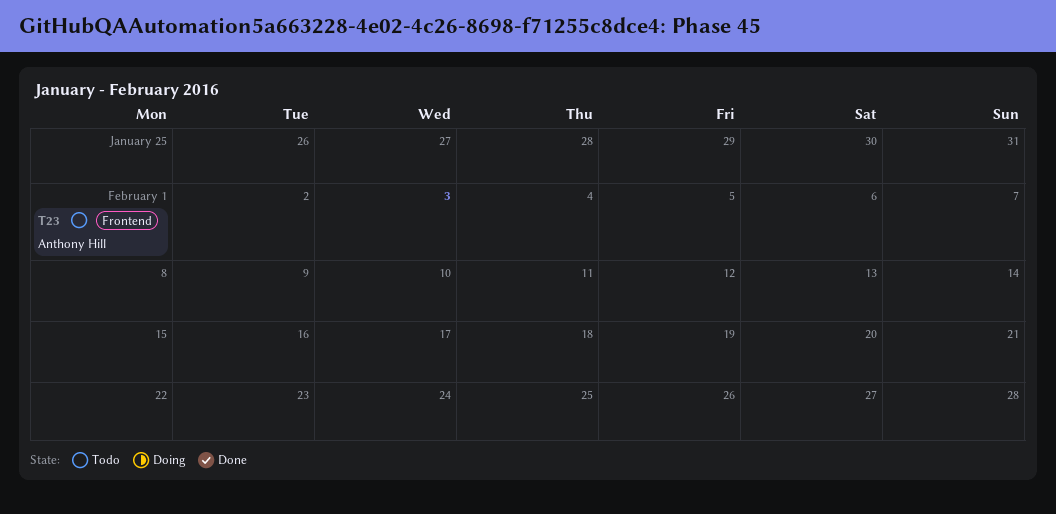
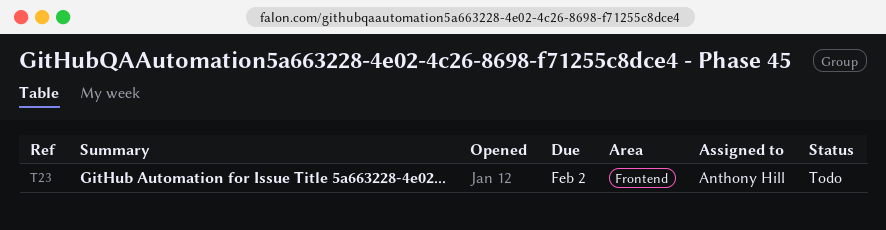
T23, due: Feb 1 -> Feb 2

